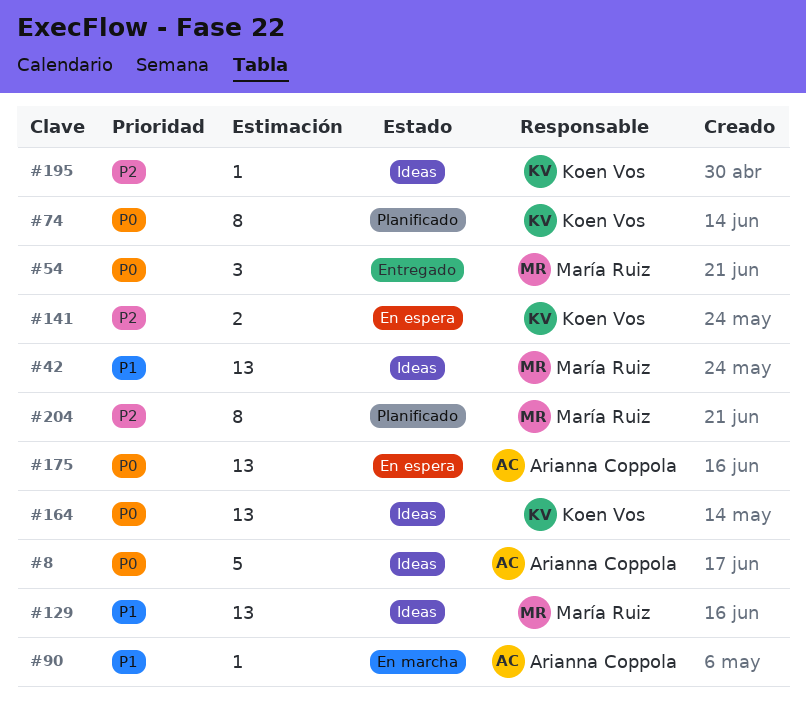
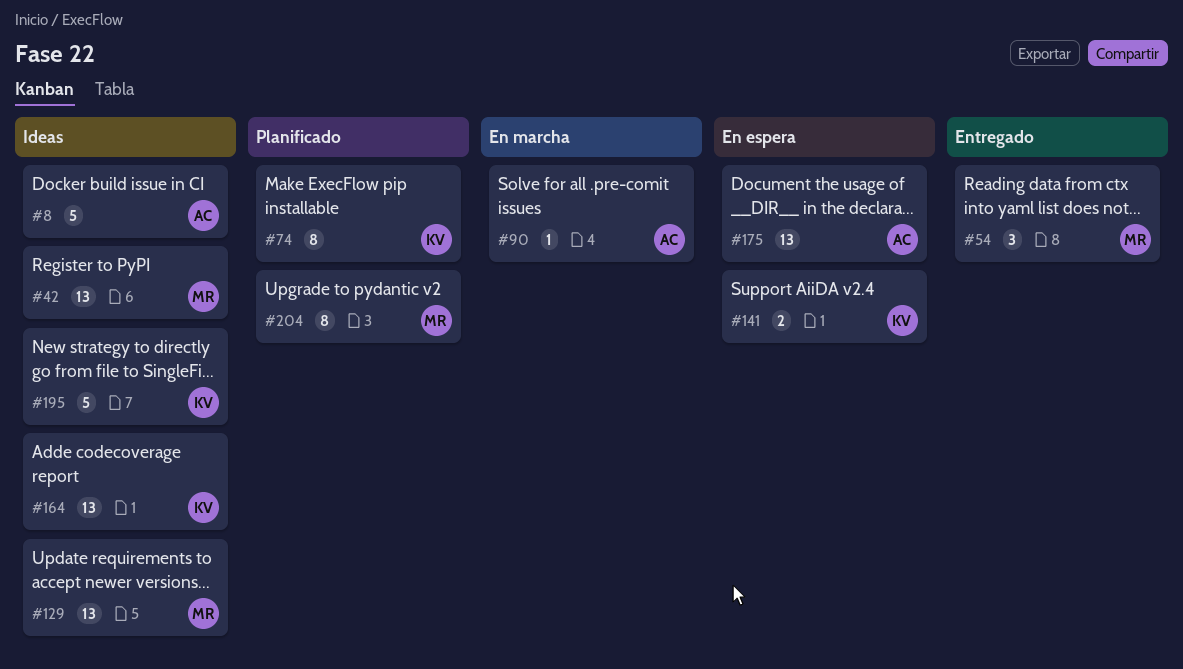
#195, estimate: 1 -> 5

